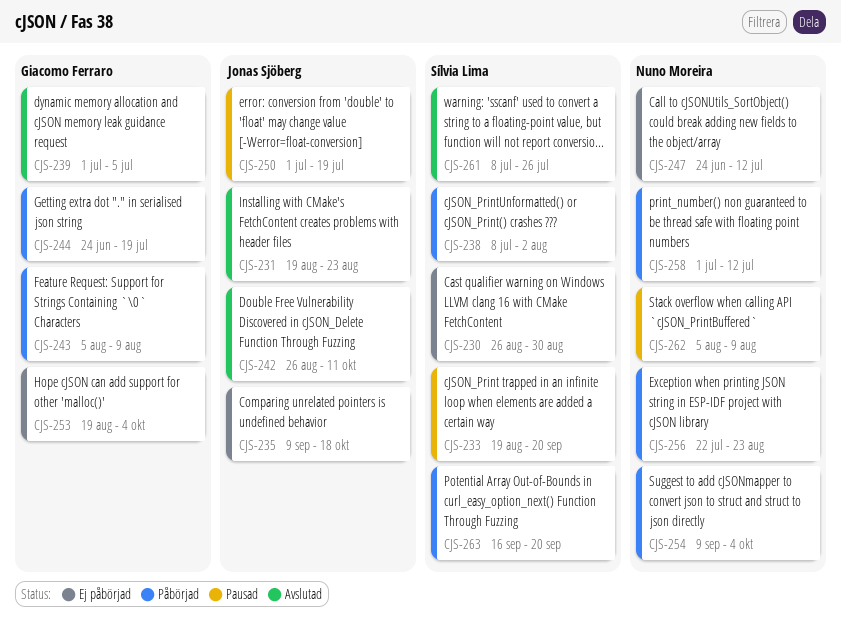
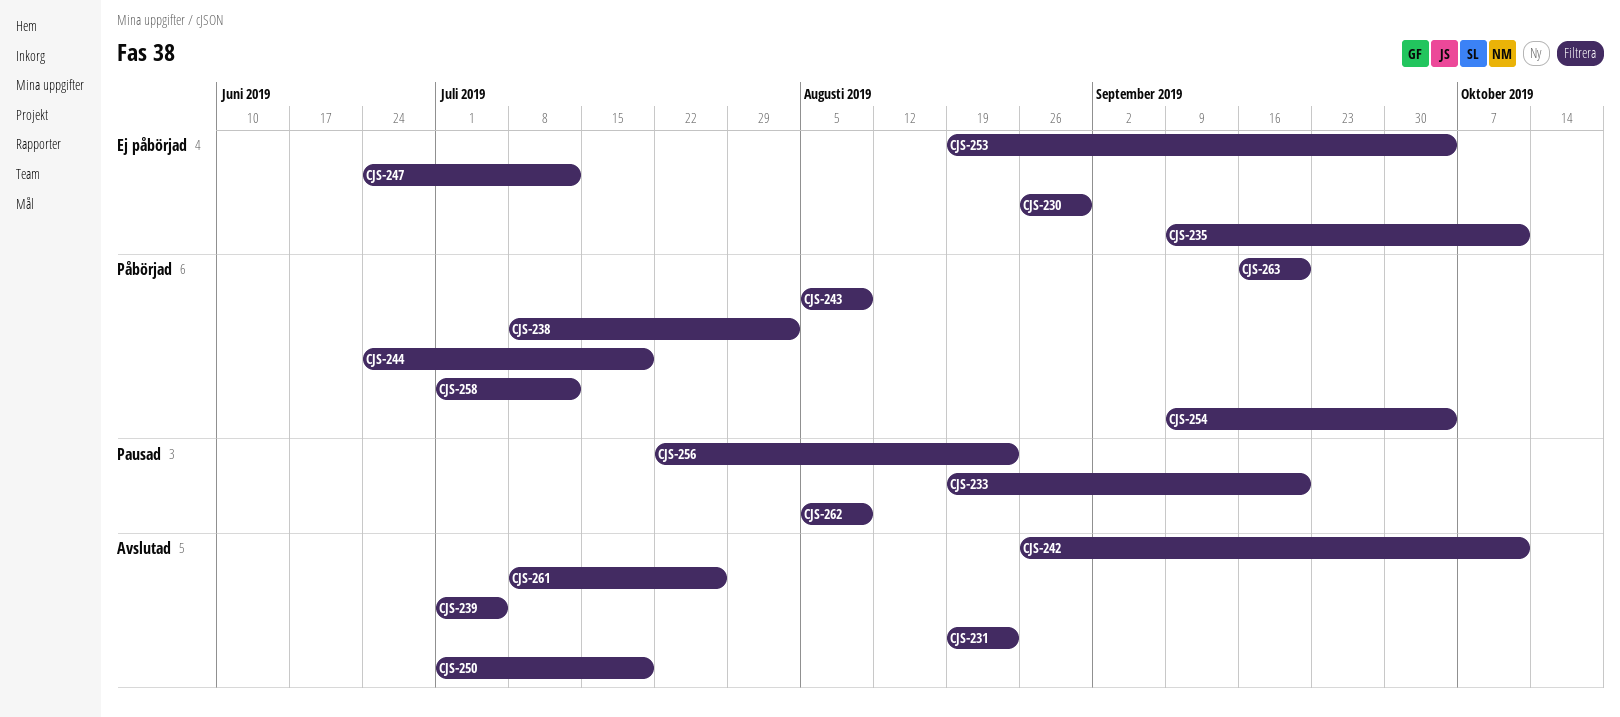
CJS-235, due: Oct 18 -> Oct 11
CJS-250, status: Pausad -> Avslutad
CJS-256, status: Påbörjad -> Pausad

